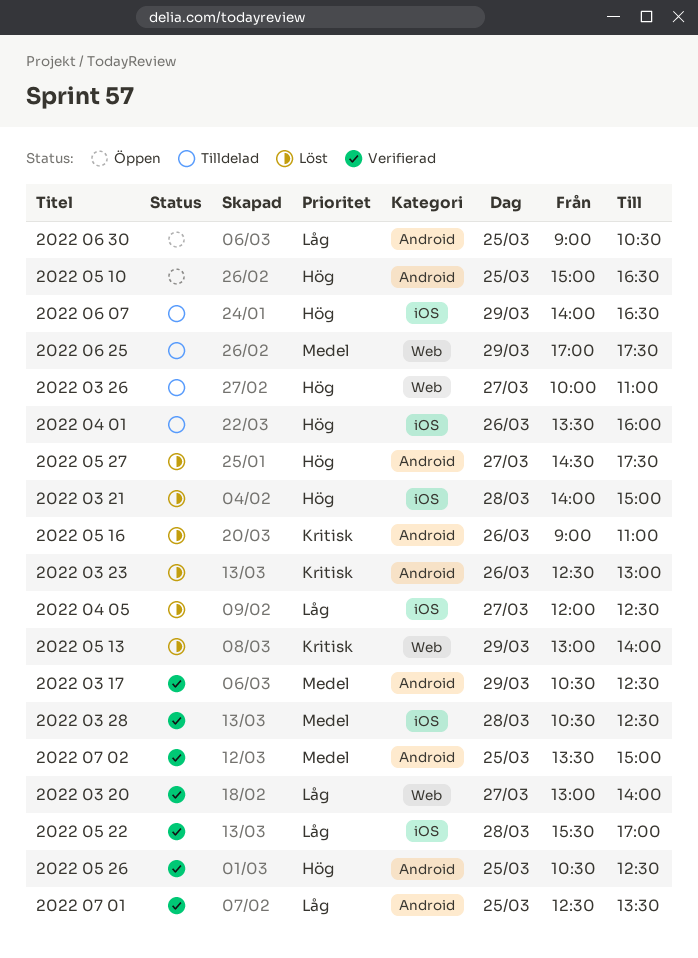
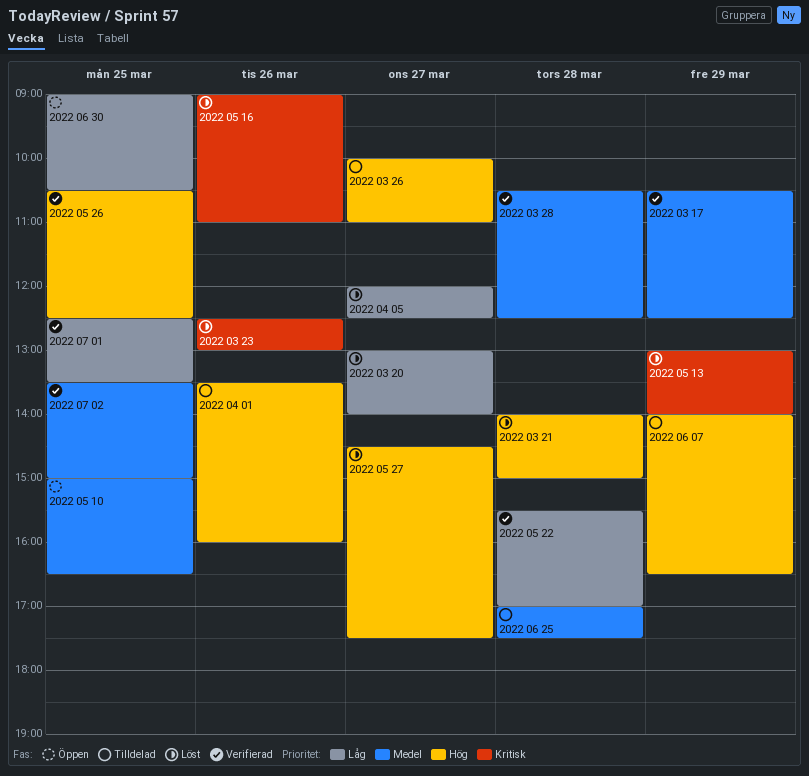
2022 03 20, status: Verifierad -> Löst
2022 05 10, priority: Hög -> Medel
2022 06 25, day: Mar 29 -> Mar 28

